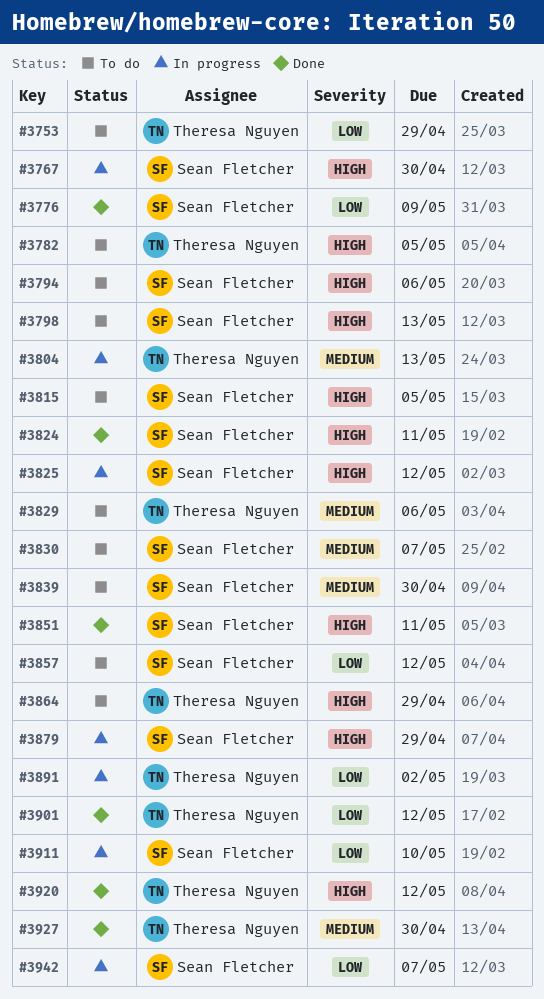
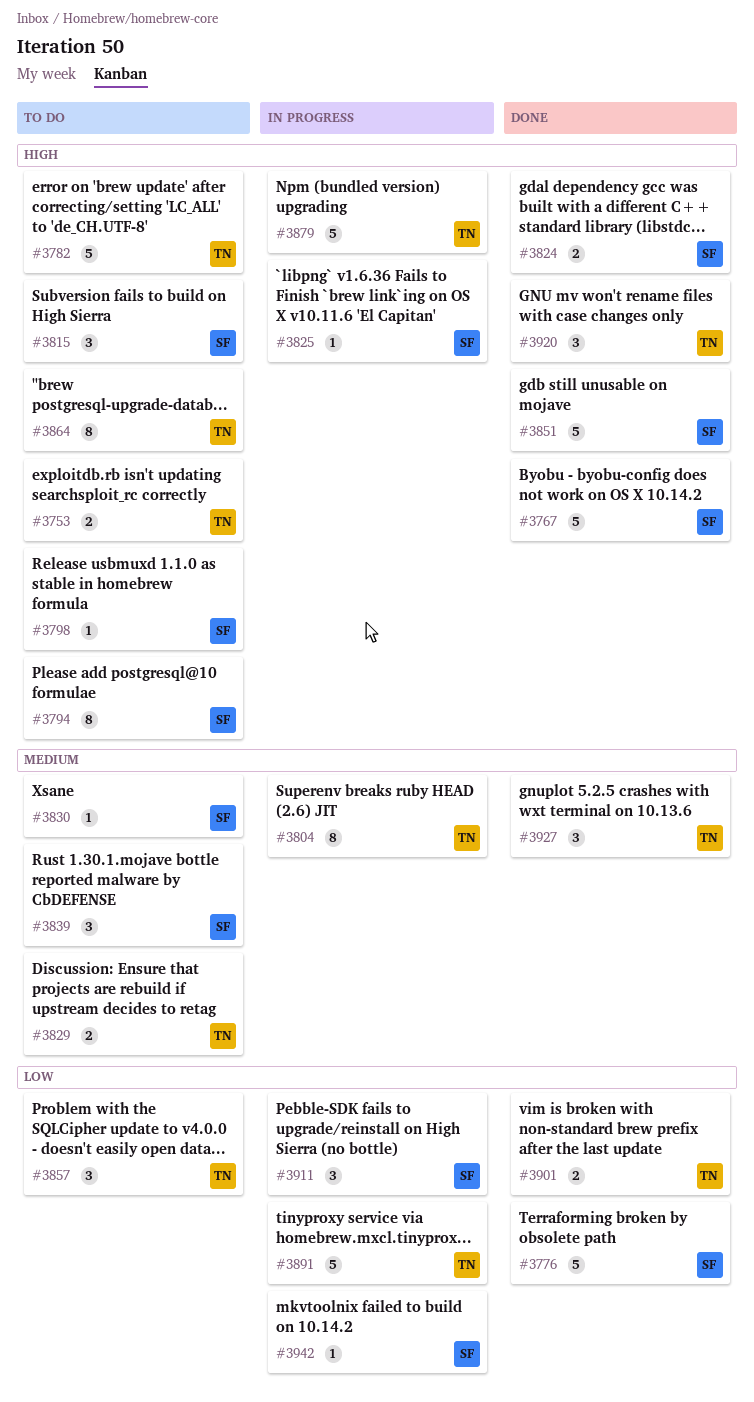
#3753, priority: Low -> High
#3767, status: In progress -> Done
#3857, owner: Sean Fletcher -> Theresa Nguyen
#3879, owner: Sean Fletcher -> Theresa Nguyen

